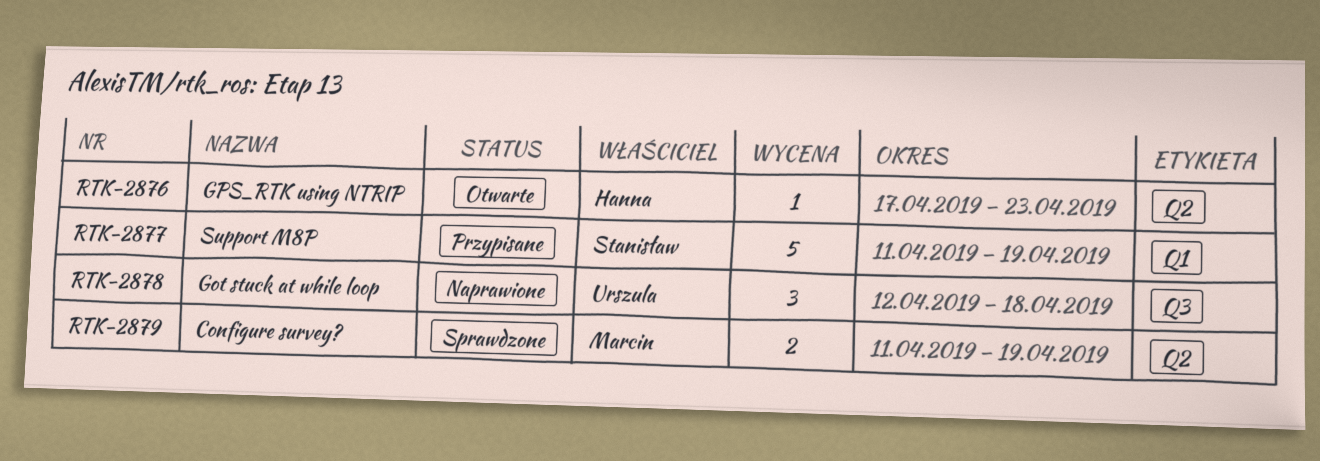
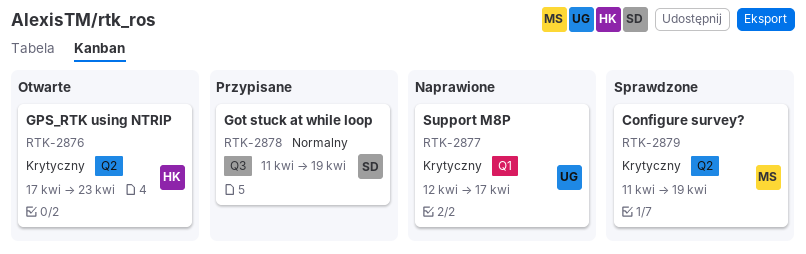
RTK-2877, status: Przypisane -> Naprawione
RTK-2877, owner: Stanisław -> Urszula
RTK-2877, start: Apr 11 -> Apr 12
RTK-2877, due: Apr 19 -> Apr 17
RTK-2878, status: Naprawione -> Przypisane
RTK-2878, owner: Urszula -> Stanisław
RTK-2878, start: Apr 12 -> Apr 11
RTK-2878, due: Apr 18 -> Apr 19

